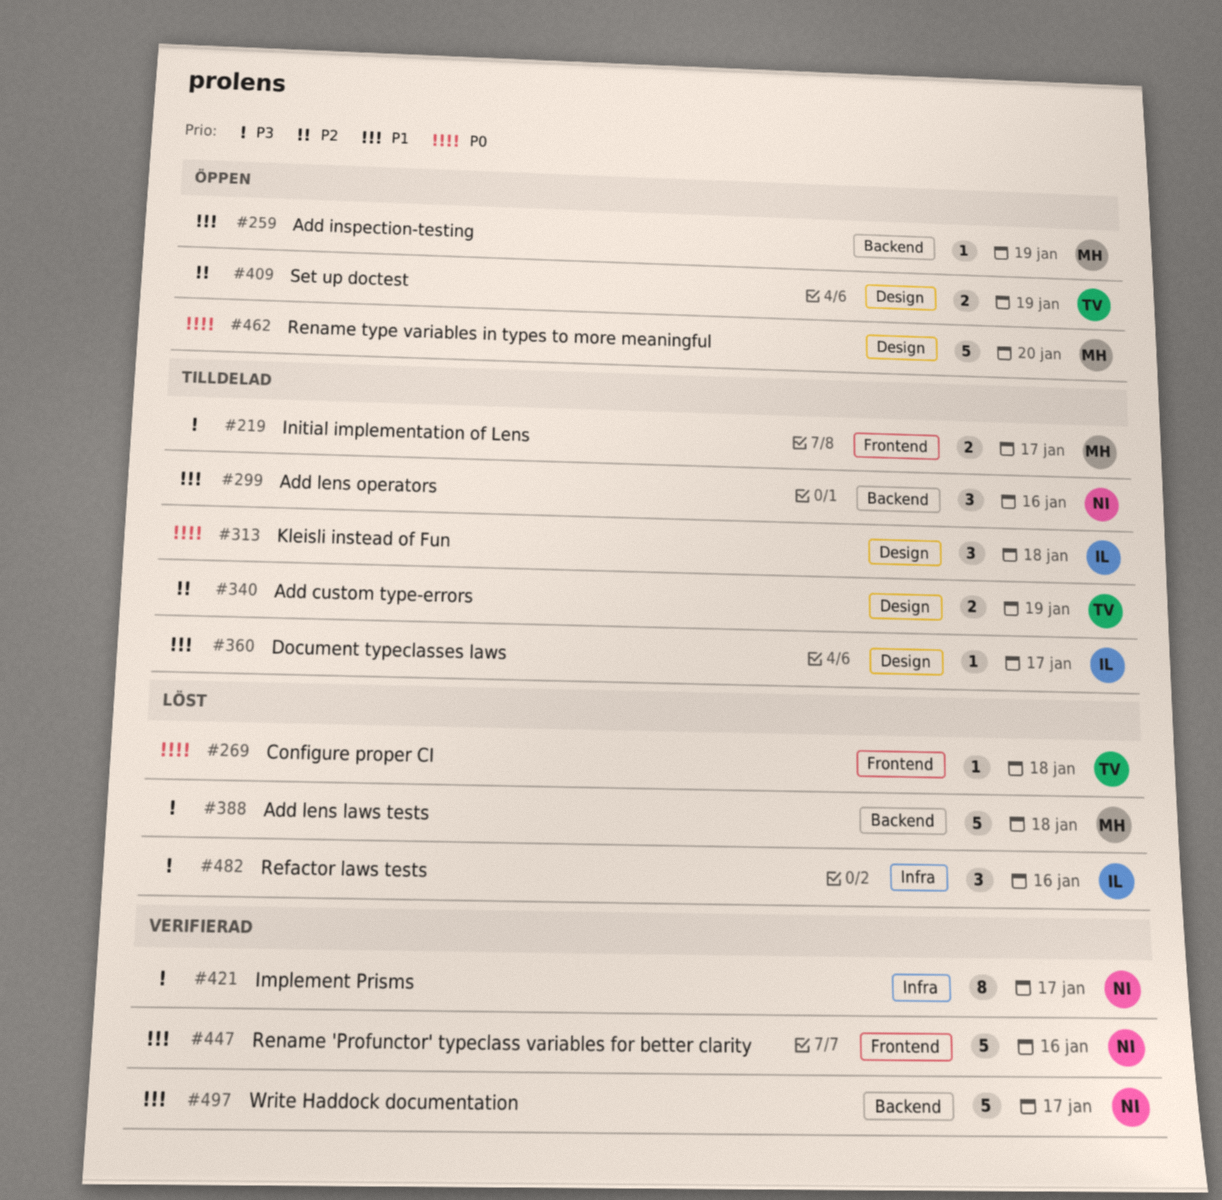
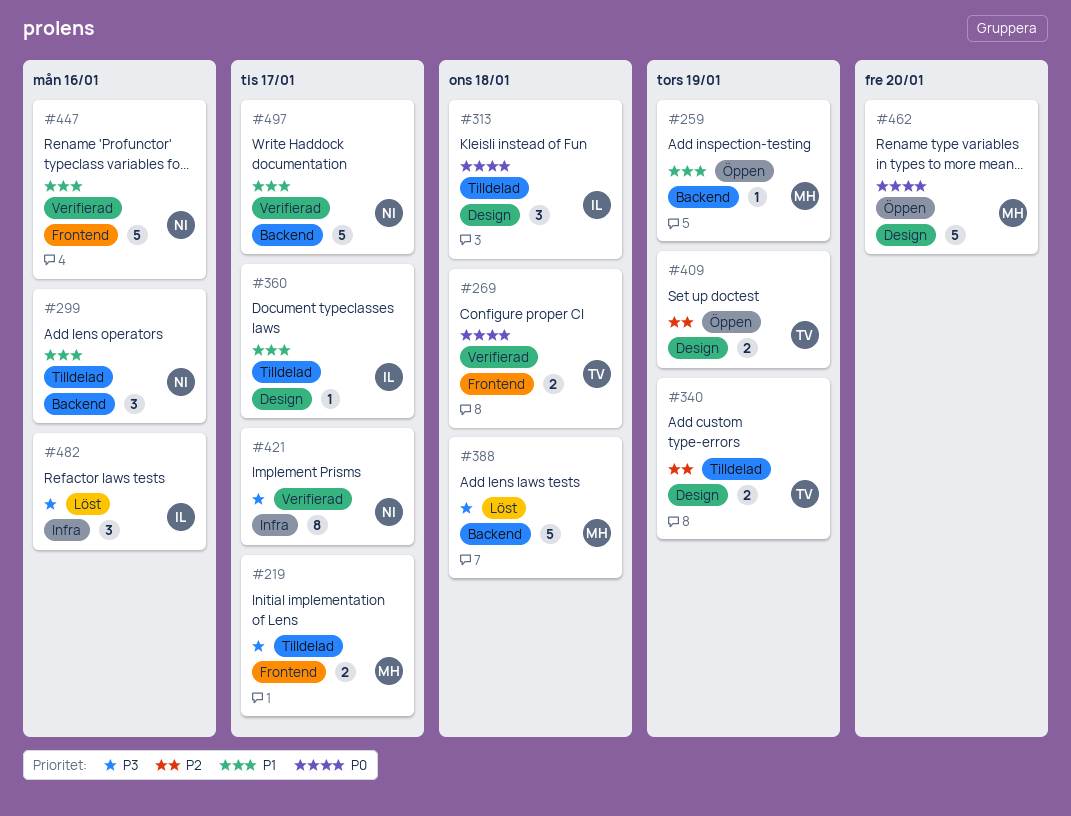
#269, status: Löst -> Verifierad
#269, estimate: 1 -> 2

